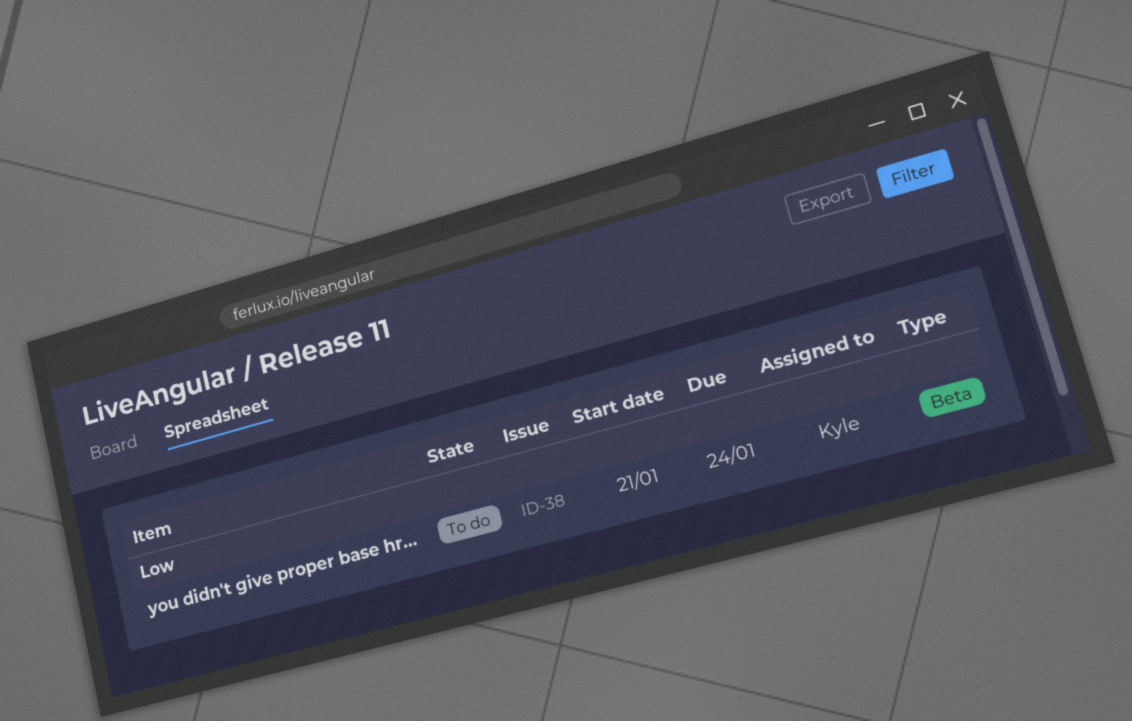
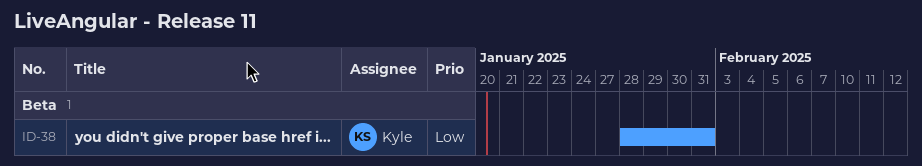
ID-38, start: Jan 21 -> Jan 28
ID-38, due: Jan 24 -> Jan 31

